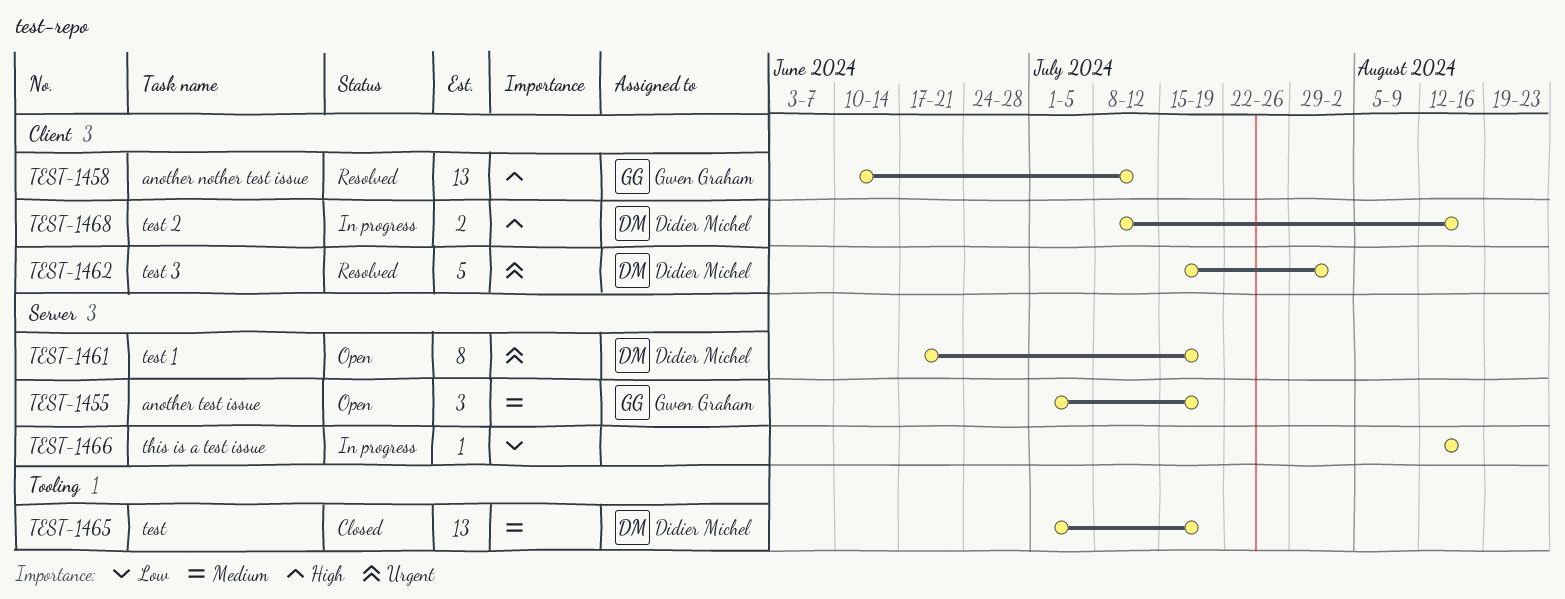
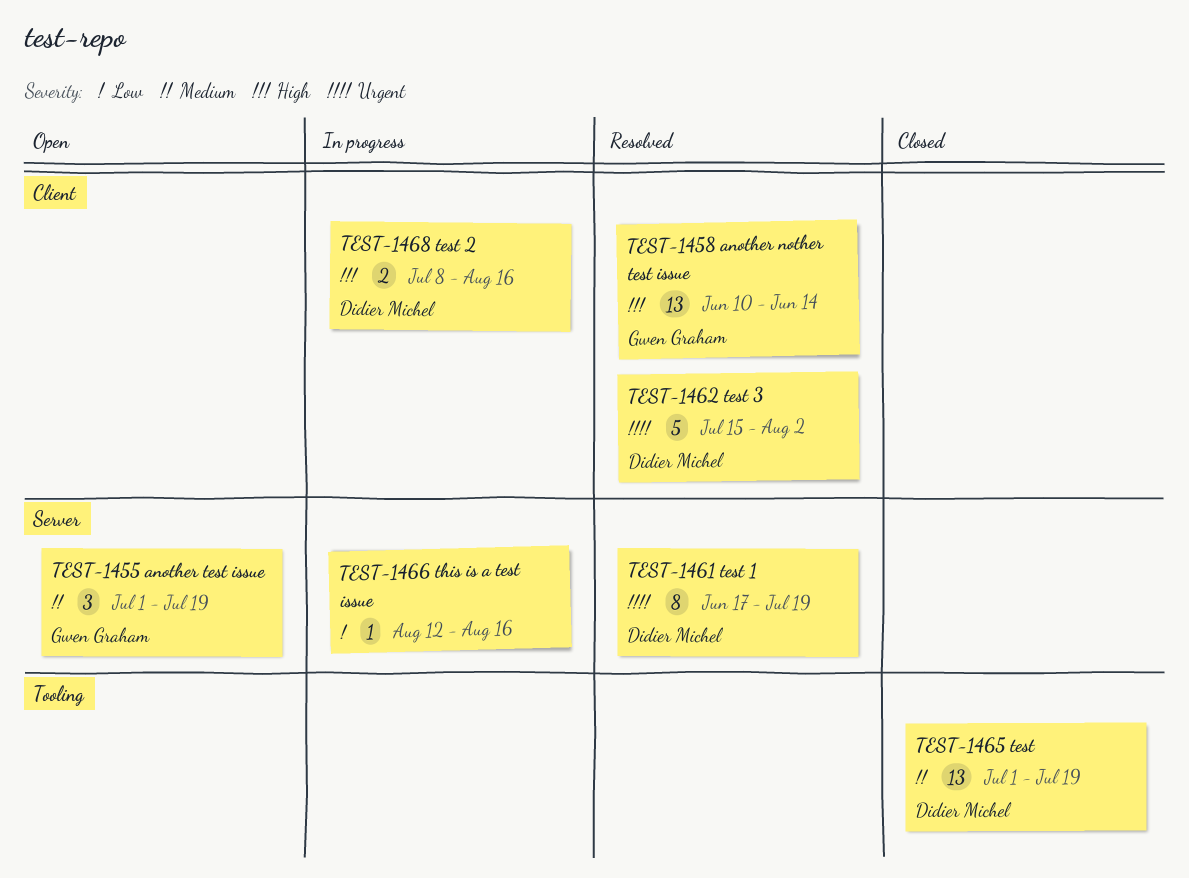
TEST-1458, due: Jul 12 -> Jun 14
TEST-1461, status: Open -> Resolved

